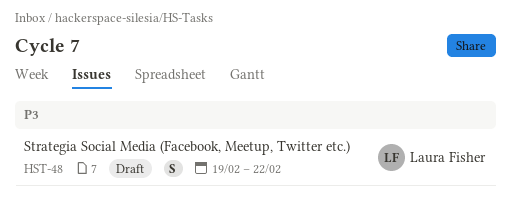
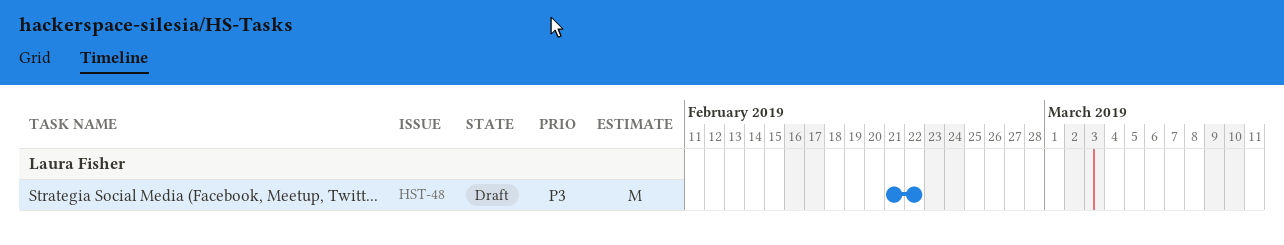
HST-48, estimate: S -> M
HST-48, start: Feb 19 -> Feb 21

